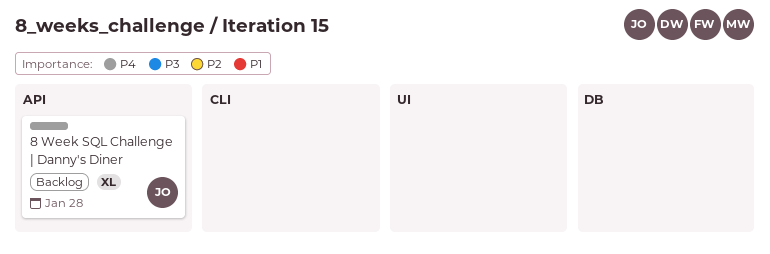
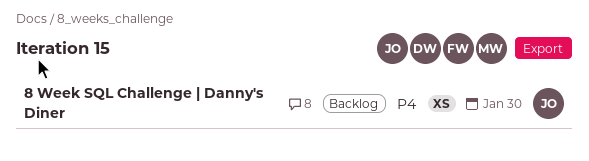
8 Week SQL Challenge | Danny's Diner, estimate: XL -> XS
8 Week SQL Challenge | Danny's Diner, due: Jan 28 -> Jan 30

